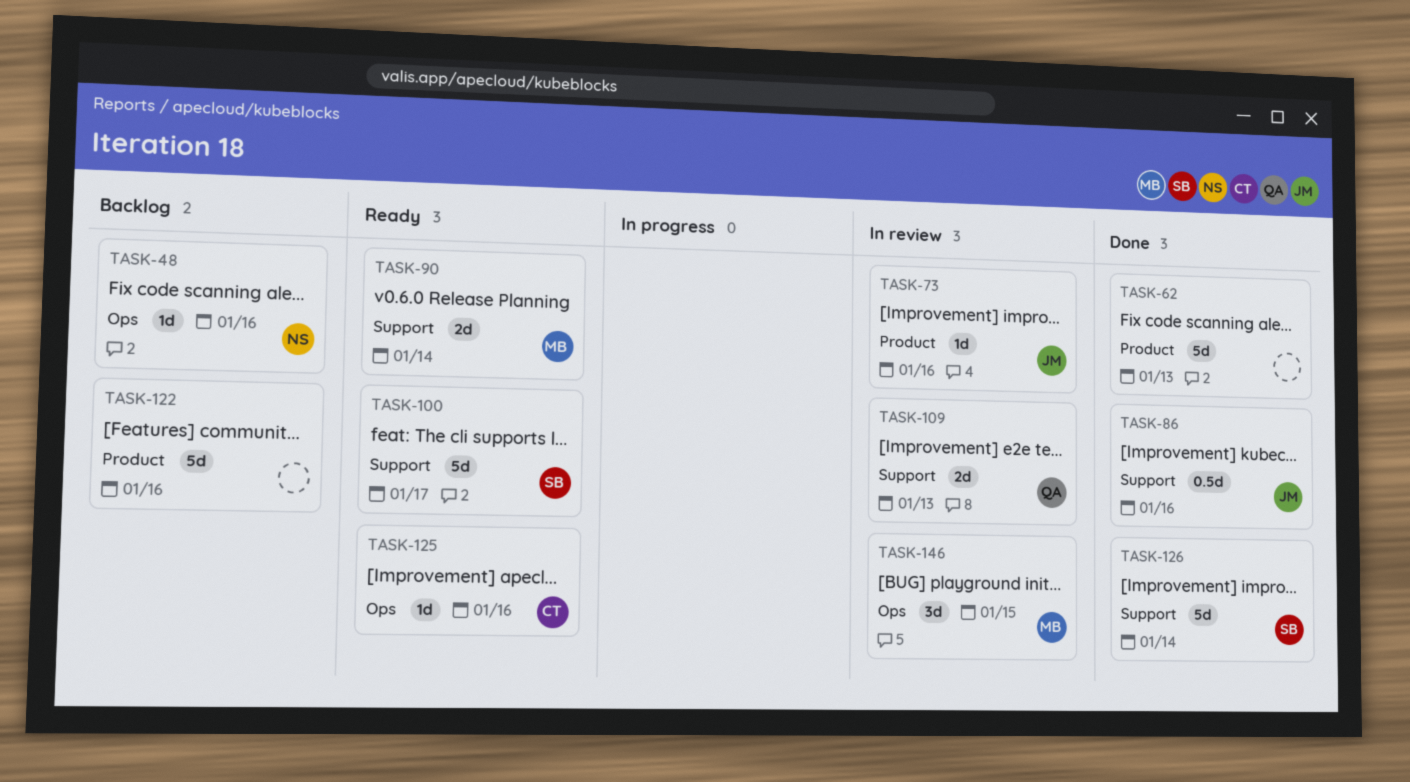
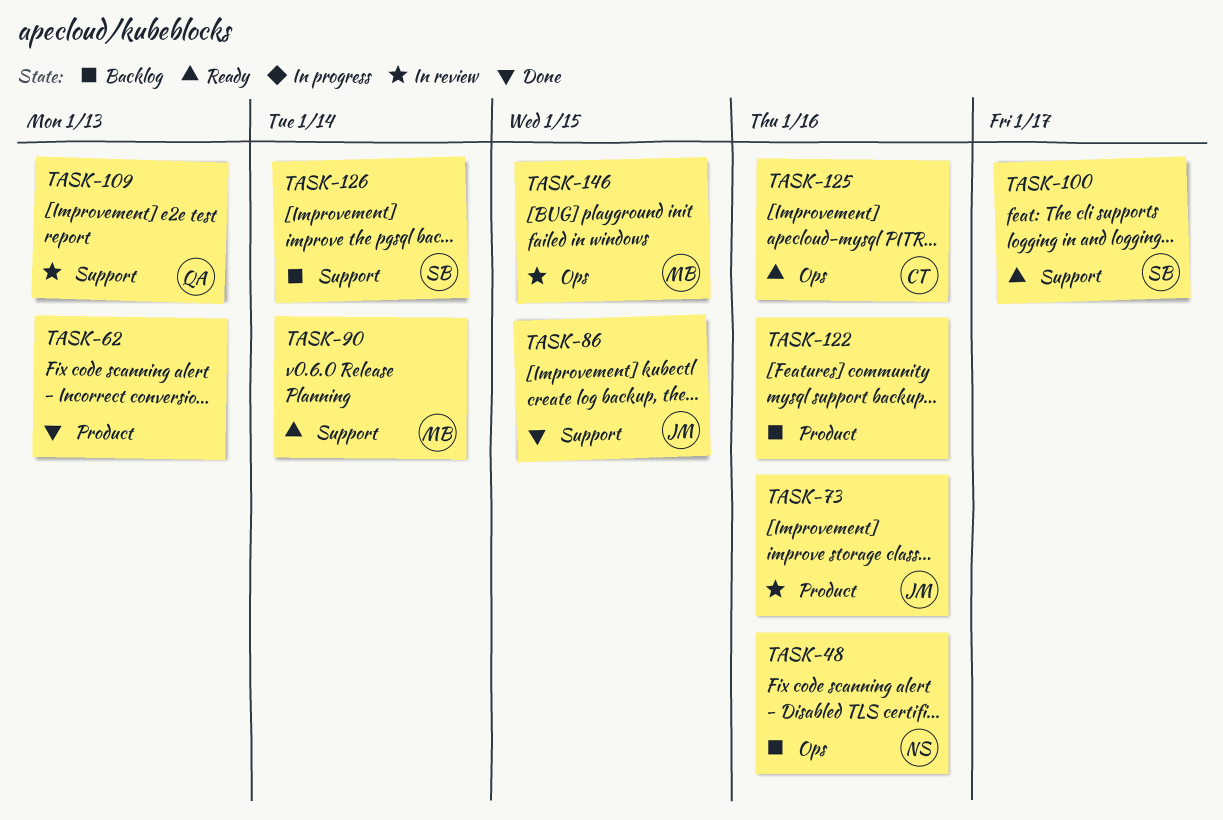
TASK-86, due: Jan 16 -> Jan 15
TASK-126, status: Done -> Backlog

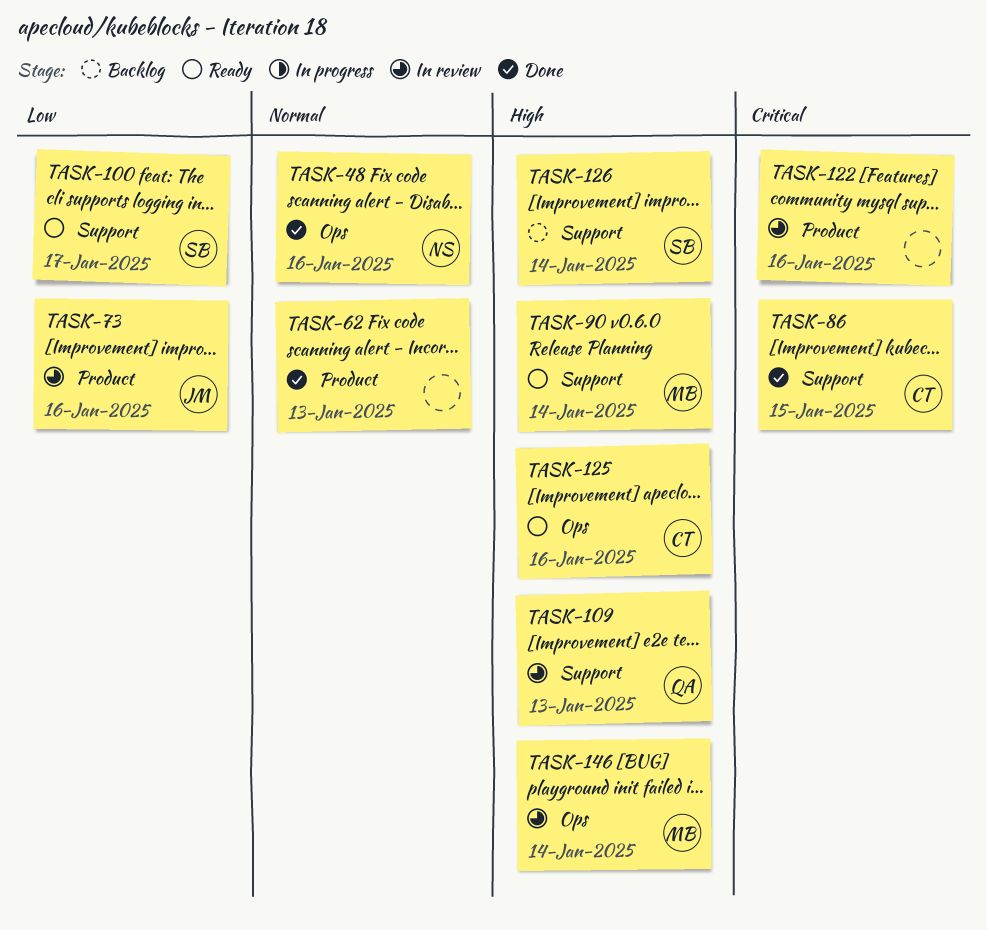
TASK-48, status: Backlog -> Done
TASK-86, owner: JM -> CT
TASK-122, status: Backlog -> In review
TASK-146, due: Jan 15 -> Jan 14

